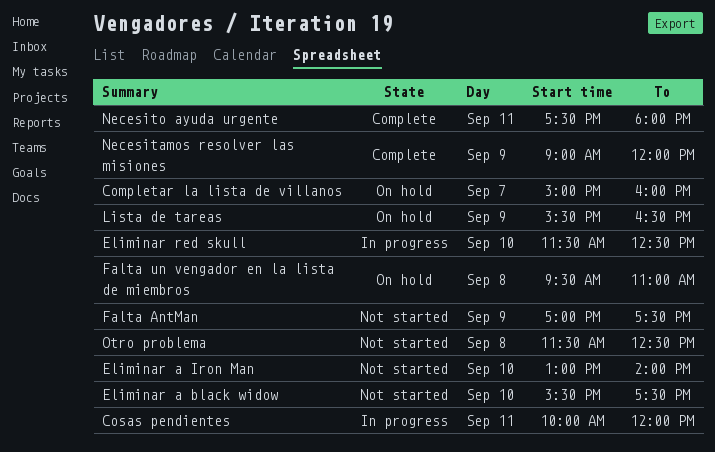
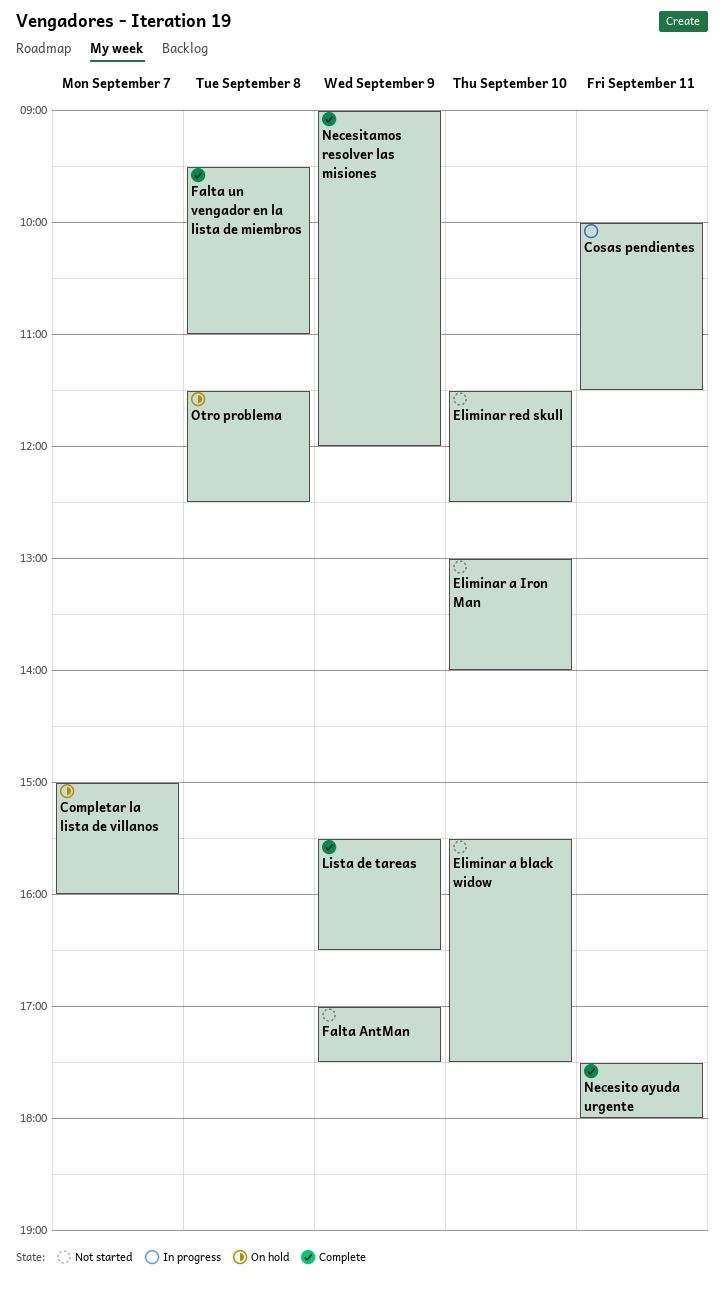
Cosas pendientes, ends: 12:00 -> 11:30
Eliminar red skull, status: In progress -> Not started
Falta un vengador en la lista de miembros, status: On hold -> Complete
Lista de tareas, status: On hold -> Complete
Otro problema, status: Not started -> On hold

